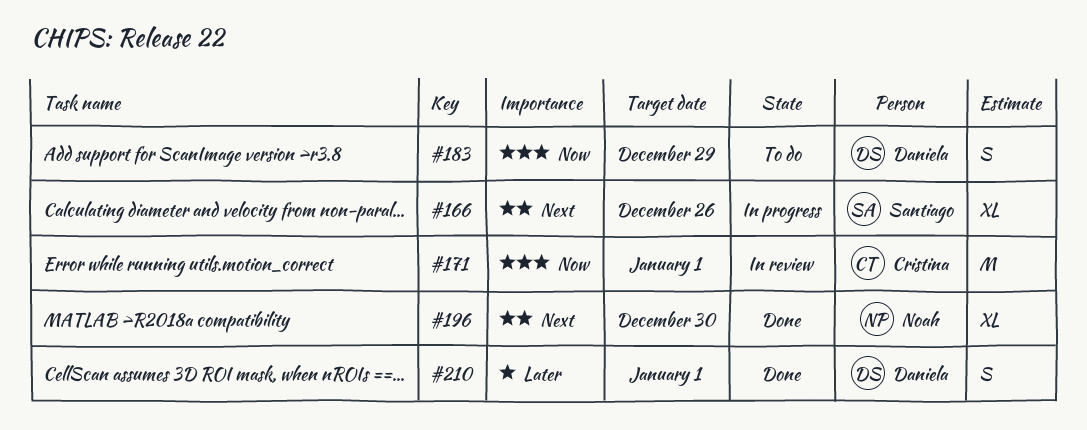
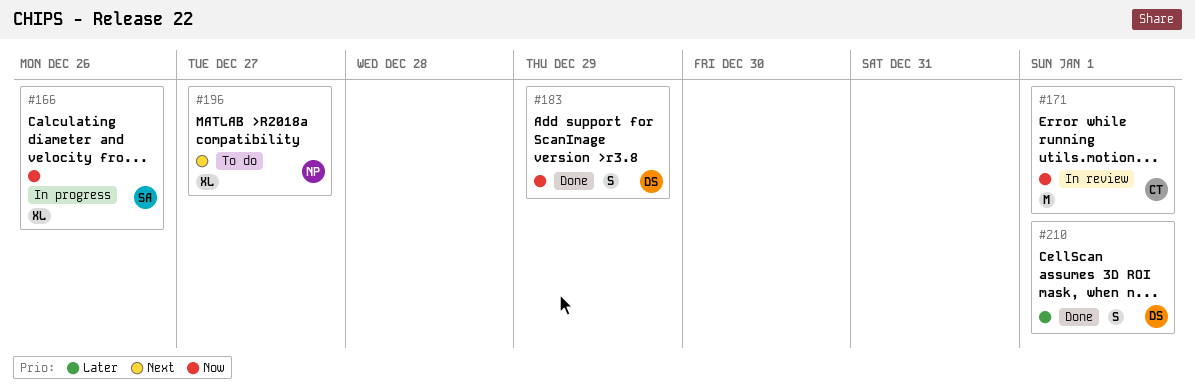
#166, priority: Next -> Now
#183, status: To do -> Done
#196, status: Done -> To do
#196, due: Dec 30 -> Dec 27

